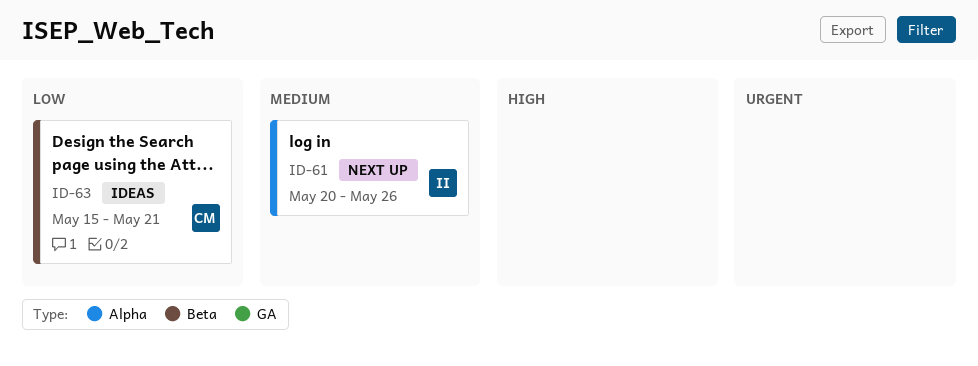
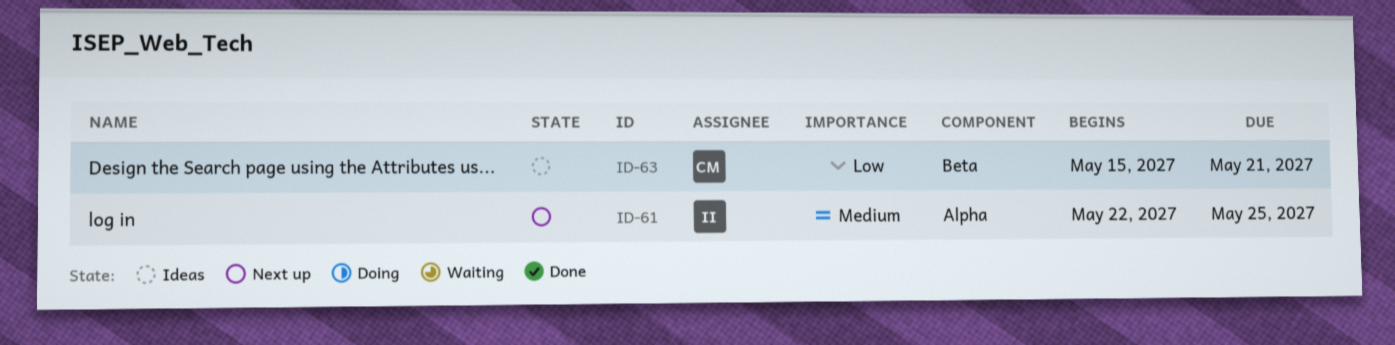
ID-61, start: May 20 -> May 22
ID-61, due: May 26 -> May 25

